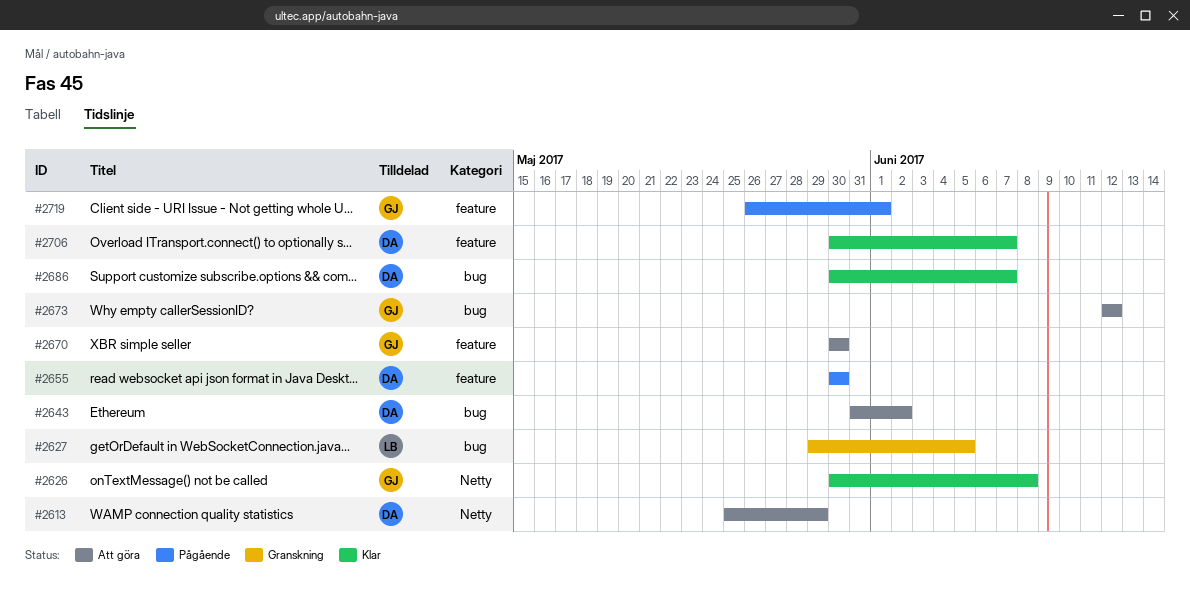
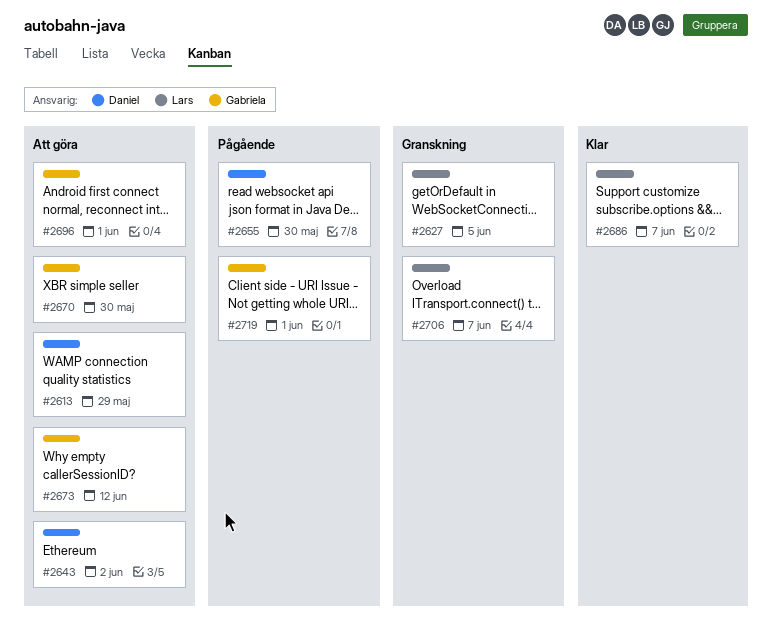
#2626: present -> none
#2686, owner: Daniel -> Lars
#2696: none -> present
#2706, status: Klar -> Granskning
#2706, owner: Daniel -> Lars

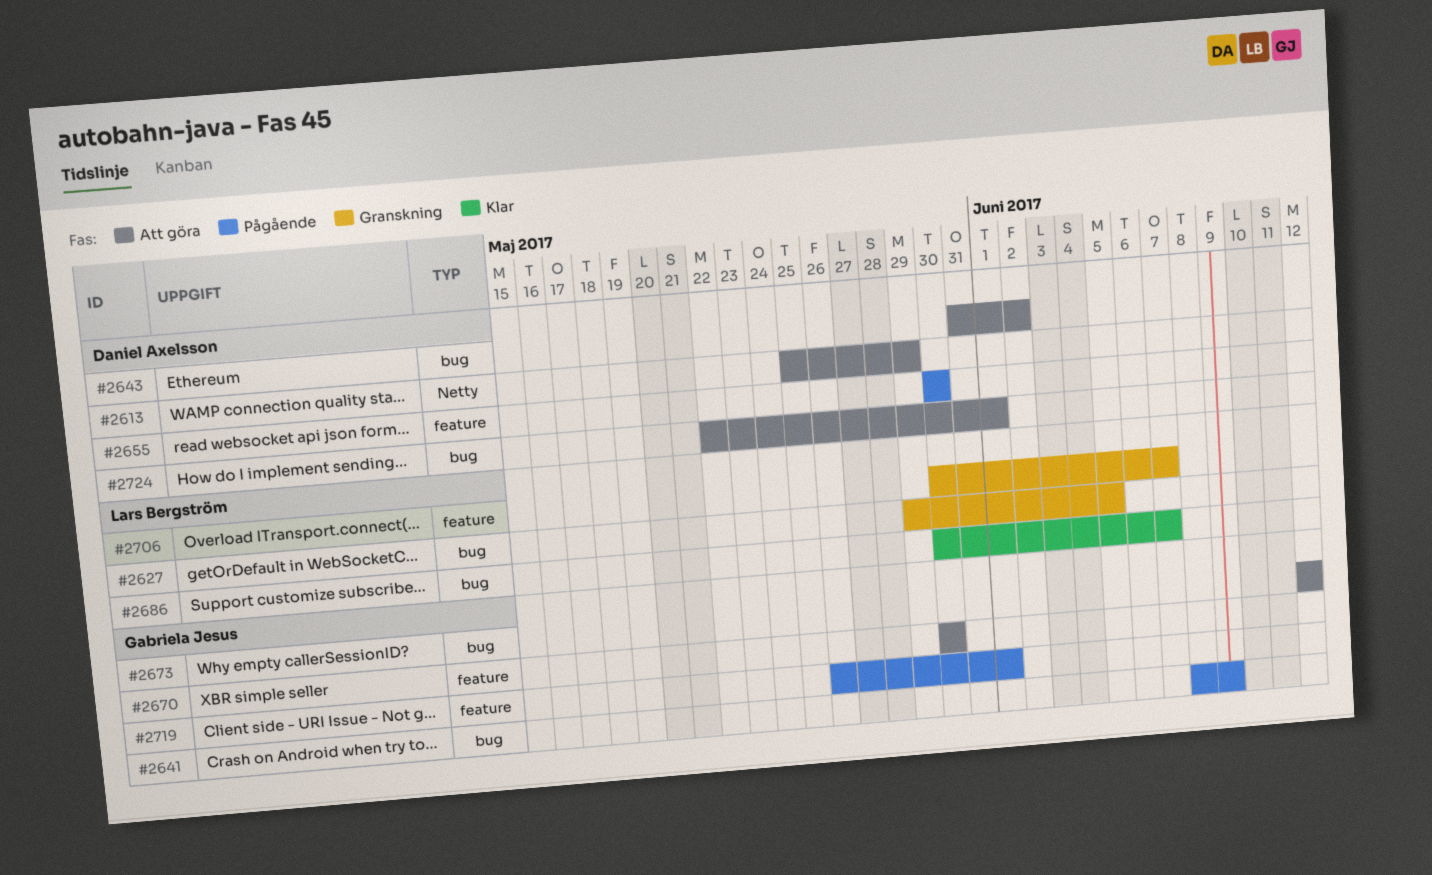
#2641: none -> present
#2696: present -> none
#2724: none -> present

